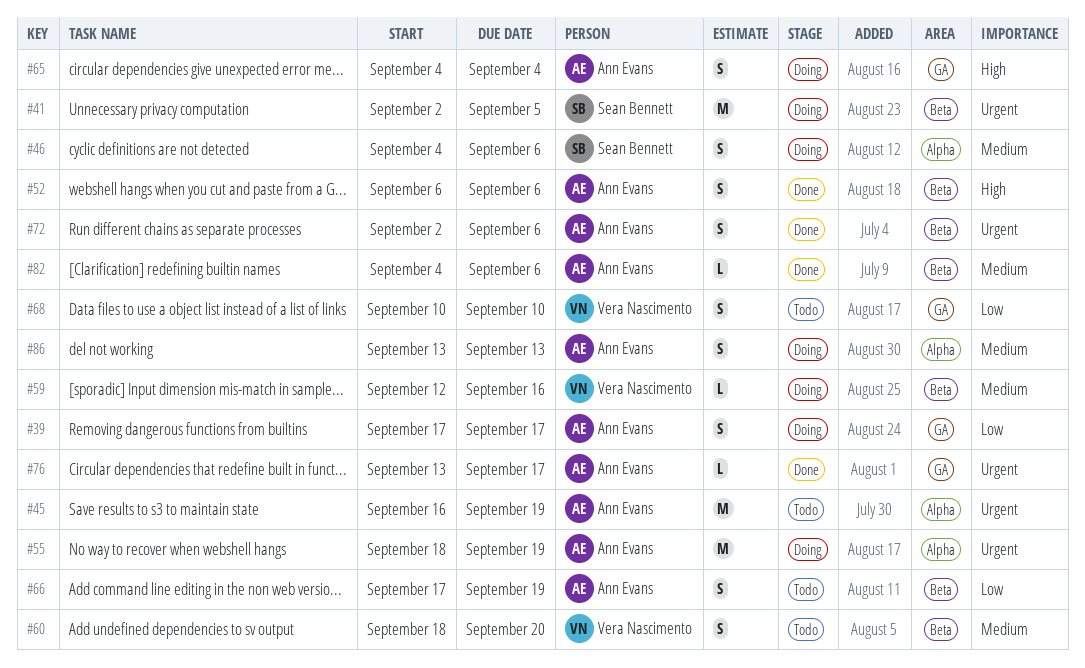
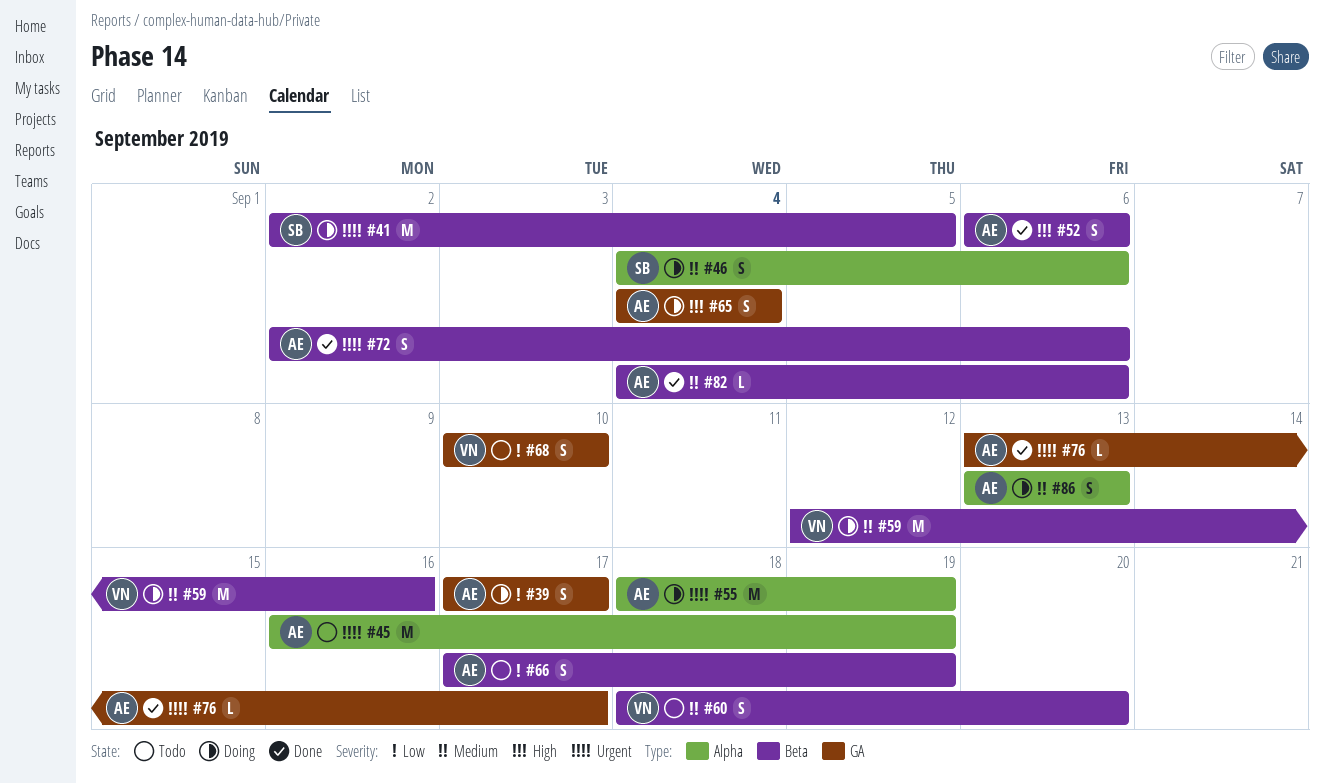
#59, estimate: L -> M

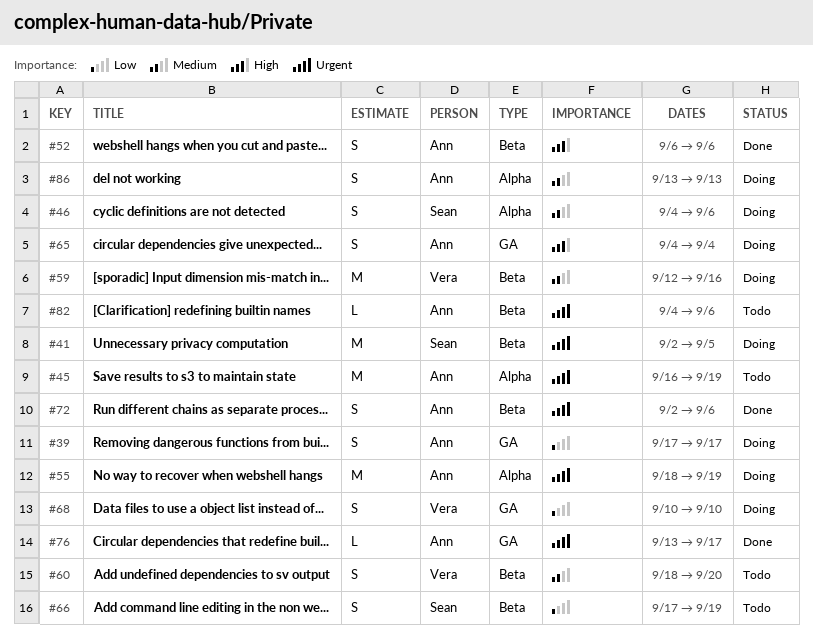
#66, owner: Ann -> Sean
#68, status: Todo -> Doing
#82, status: Done -> Todo
#82, priority: Medium -> Urgent

